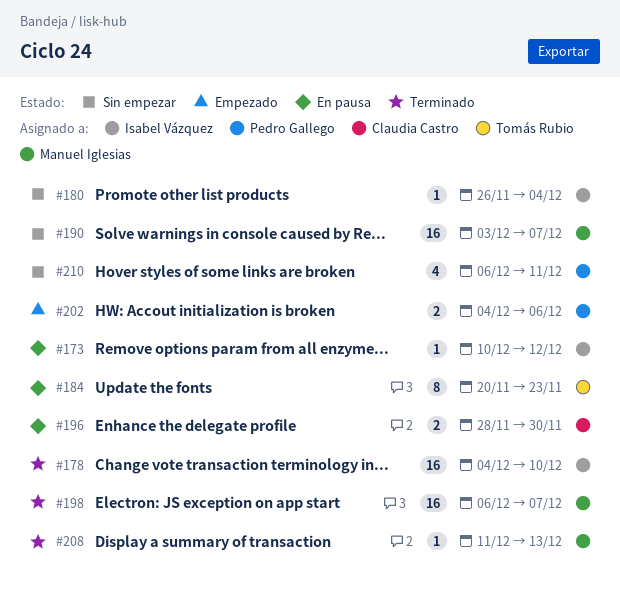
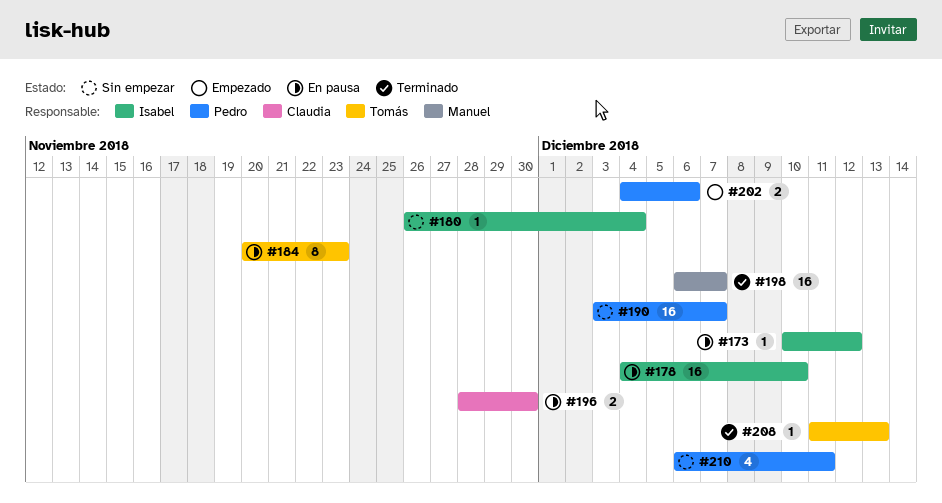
#178, status: Terminado -> En pausa
#190, owner: Manuel Iglesias -> Pedro Gallego
#208, owner: Manuel Iglesias -> Tomás Rubio

